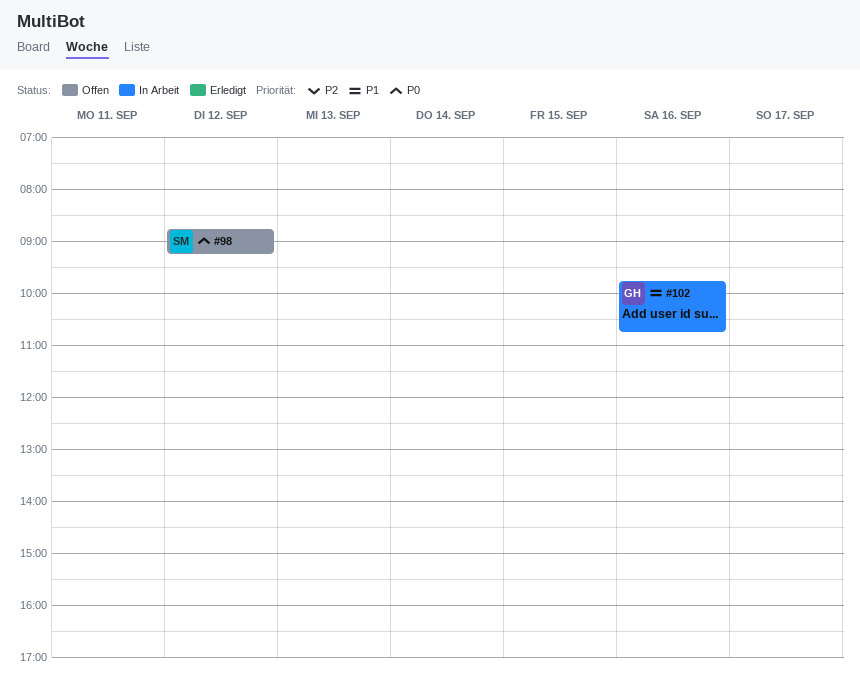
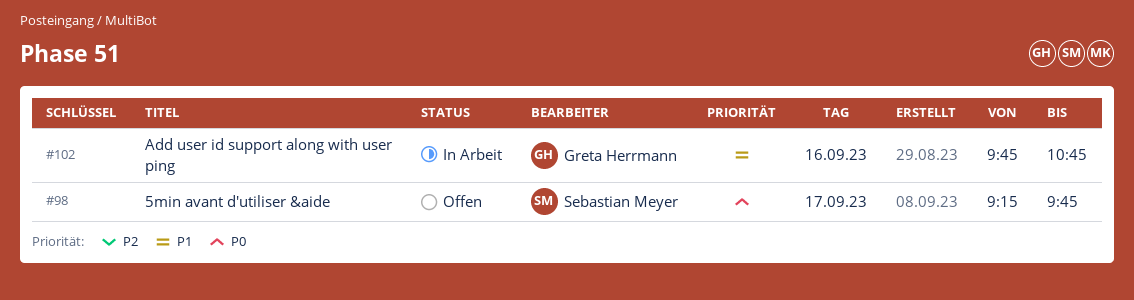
#98, day: Sep 12 -> Sep 17
#98, begins: 08:45 -> 09:15
#98, ends: 09:15 -> 09:45

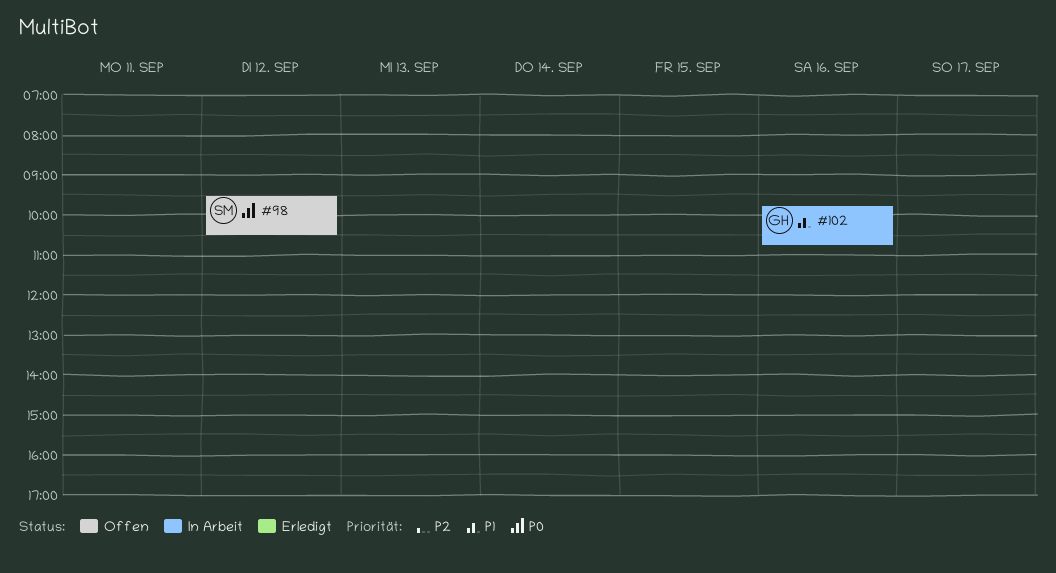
#98, day: Sep 17 -> Sep 12
#98, begins: 09:15 -> 09:30
#98, ends: 09:45 -> 10:30

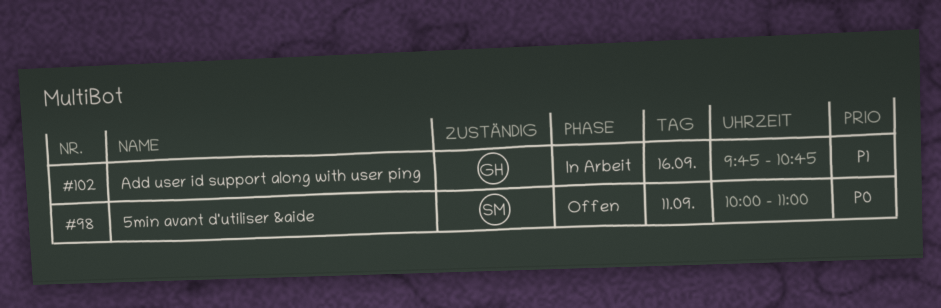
#98, day: Sep 12 -> Sep 11
#98, begins: 09:30 -> 10:00
#98, ends: 10:30 -> 11:00

